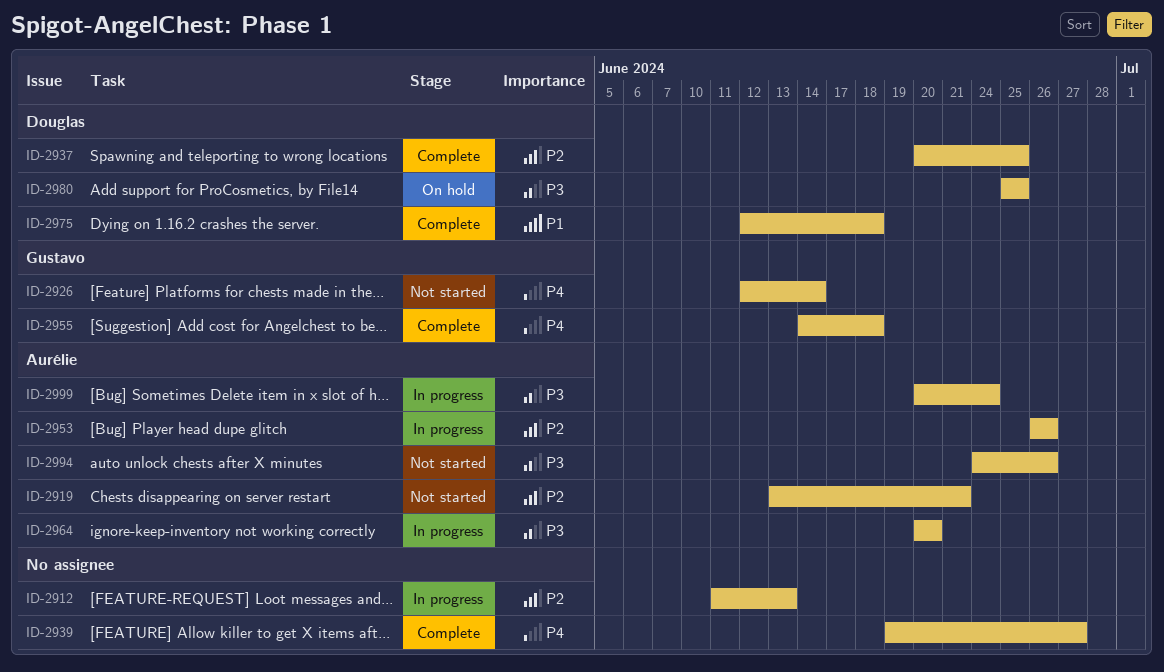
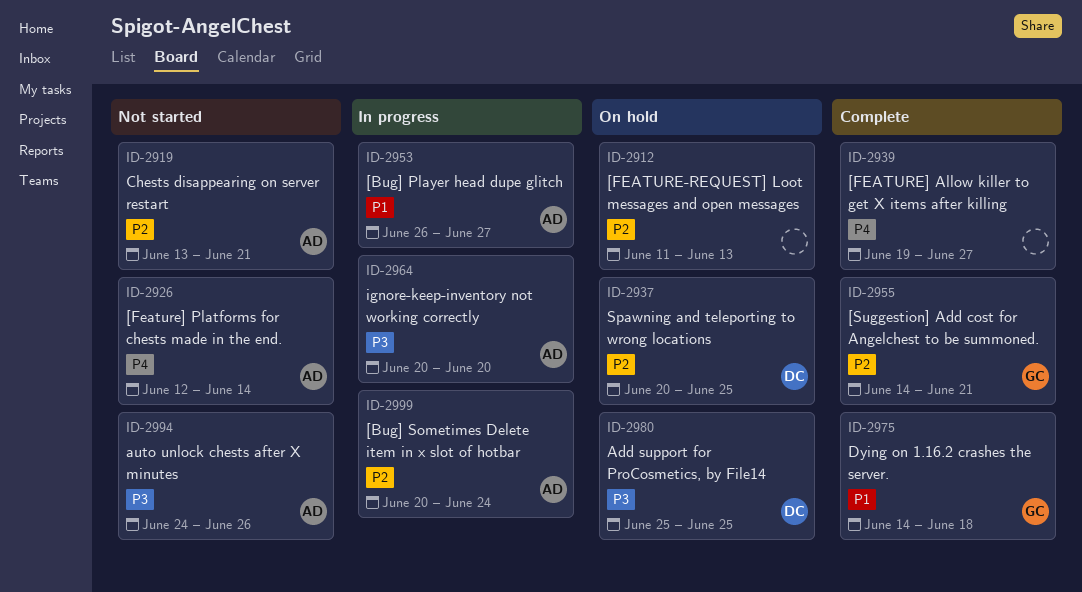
ID-2912, status: In progress -> On hold
ID-2926, owner: Gustavo -> Aurélie
ID-2937, status: Complete -> On hold
ID-2953, priority: P2 -> P1
ID-2953, due: Jun 26 -> Jun 27
ID-2955, priority: P4 -> P2
ID-2955, due: Jun 18 -> Jun 21
ID-2975, owner: Douglas -> Gustavo
ID-2975, start: Jun 12 -> Jun 14
ID-2999, priority: P3 -> P2

